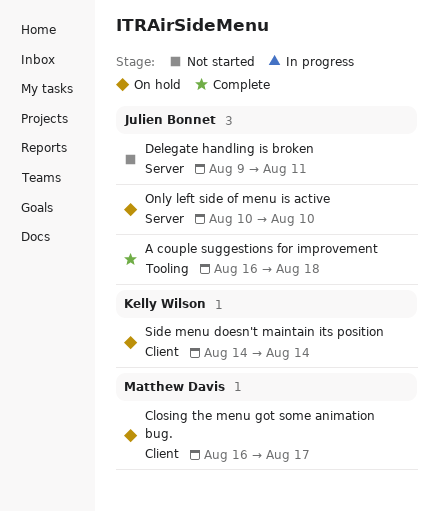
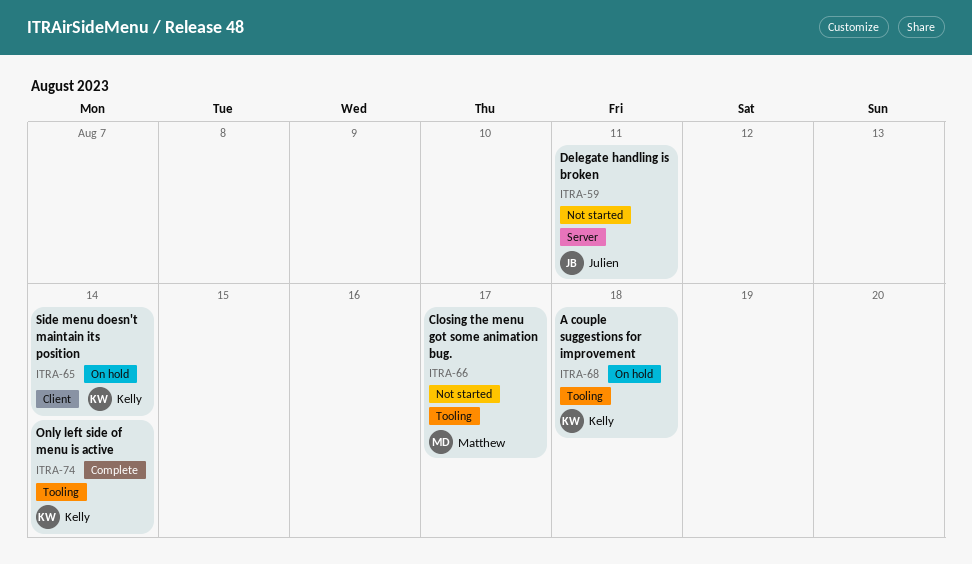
A couple suggestions for improvement, status: Complete -> On hold
A couple suggestions for improvement, owner: Julien Bonnet -> Kelly Wilson
Closing the menu got some animation bug., status: On hold -> Not started
Closing the menu got some animation bug., label: Client -> Tooling
Only left side of menu is active, status: On hold -> Complete
Only left side of menu is active, owner: Julien Bonnet -> Kelly Wilson
Only left side of menu is active, label: Server -> Tooling
Only left side of menu is active, due: Aug 10 -> Aug 14

